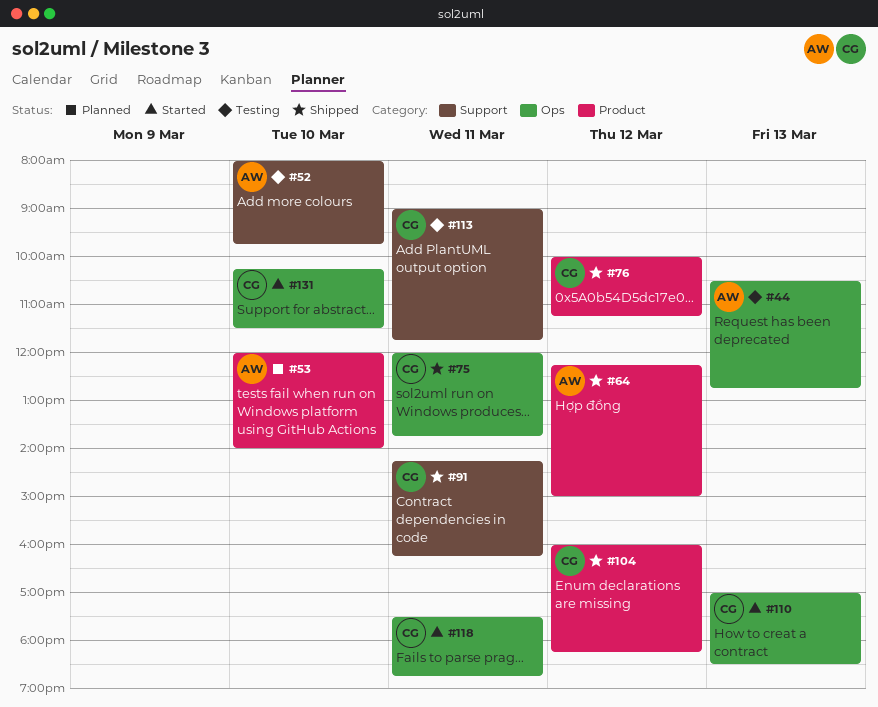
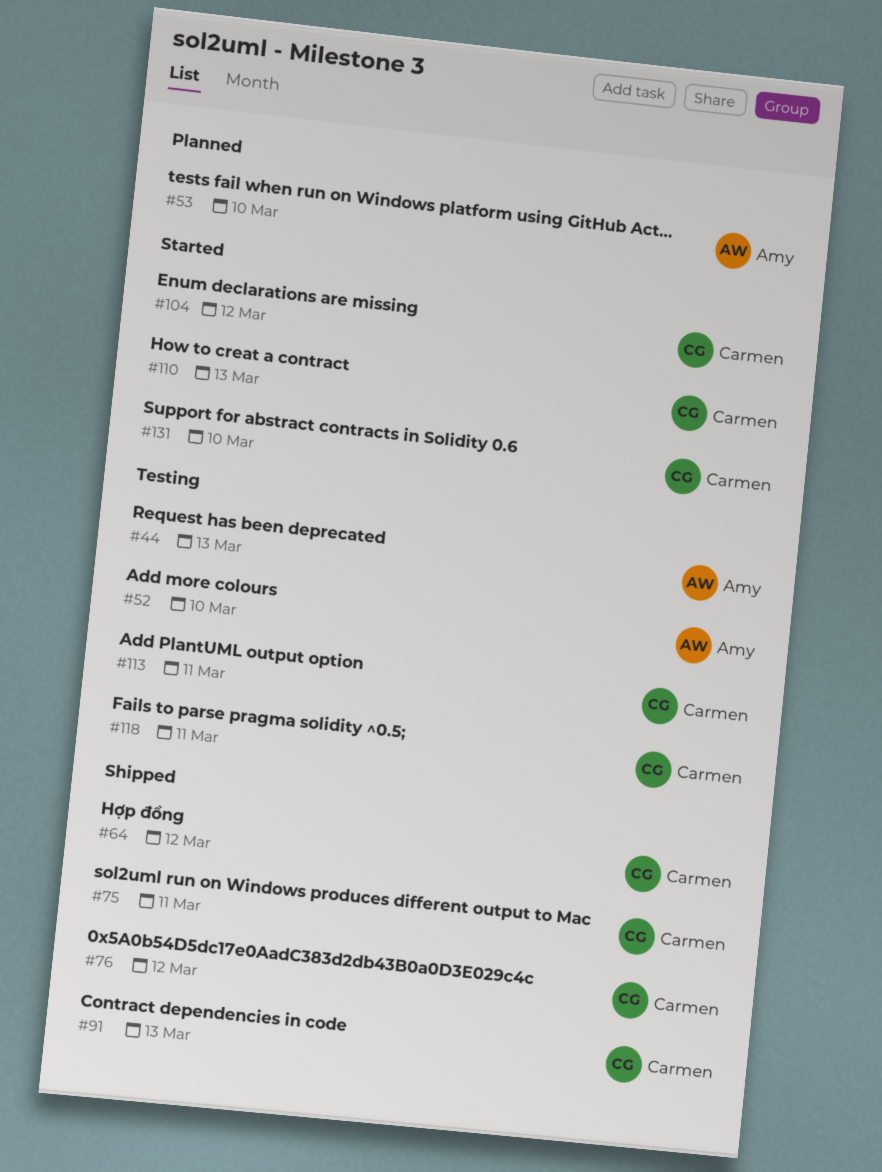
#64, owner: Amy -> Carmen
#91, day: Mar 11 -> Mar 13
#104, status: Shipped -> Started
#118, status: Started -> Testing

